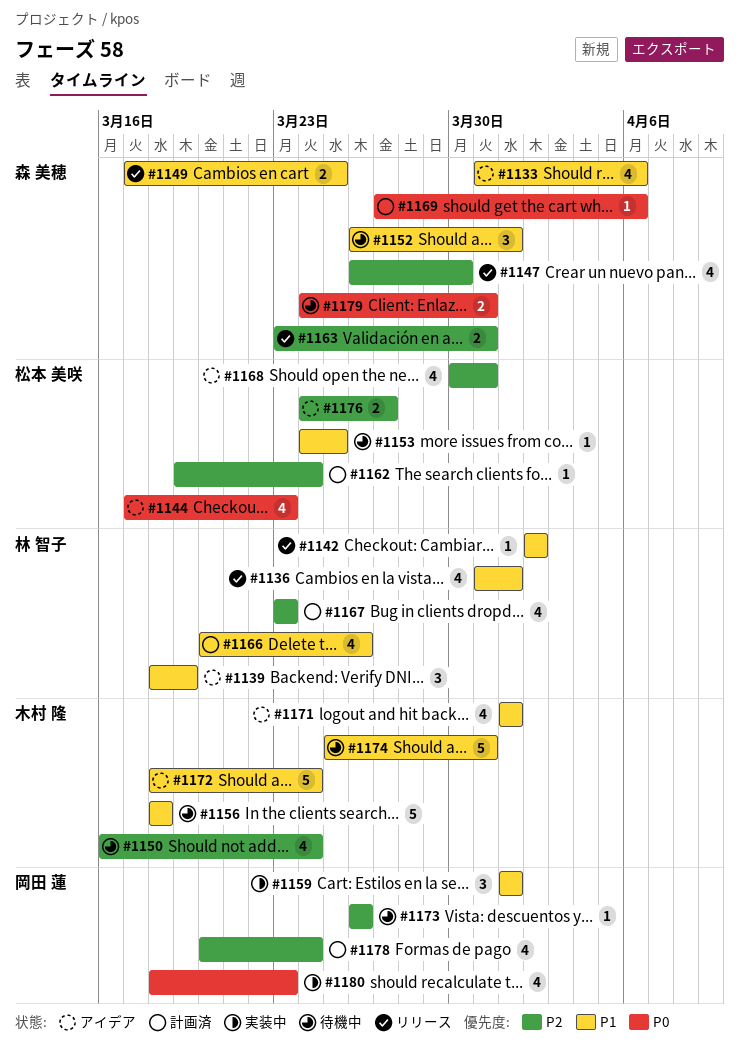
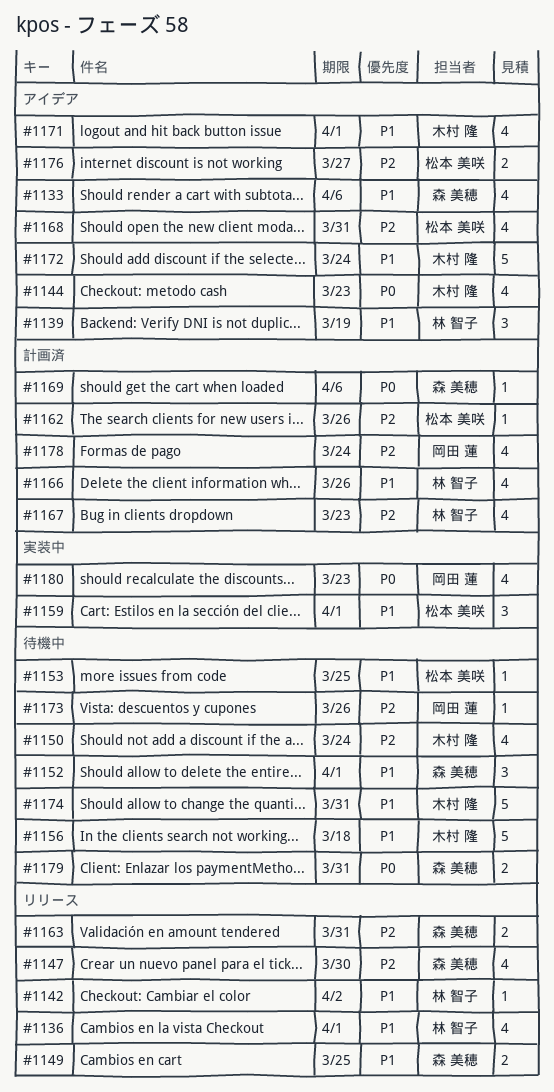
#1144, owner: 松本 美咲 -> 木村 隆
#1159, owner: 岡田 蓮 -> 松本 美咲
#1162, due: Mar 24 -> Mar 26

